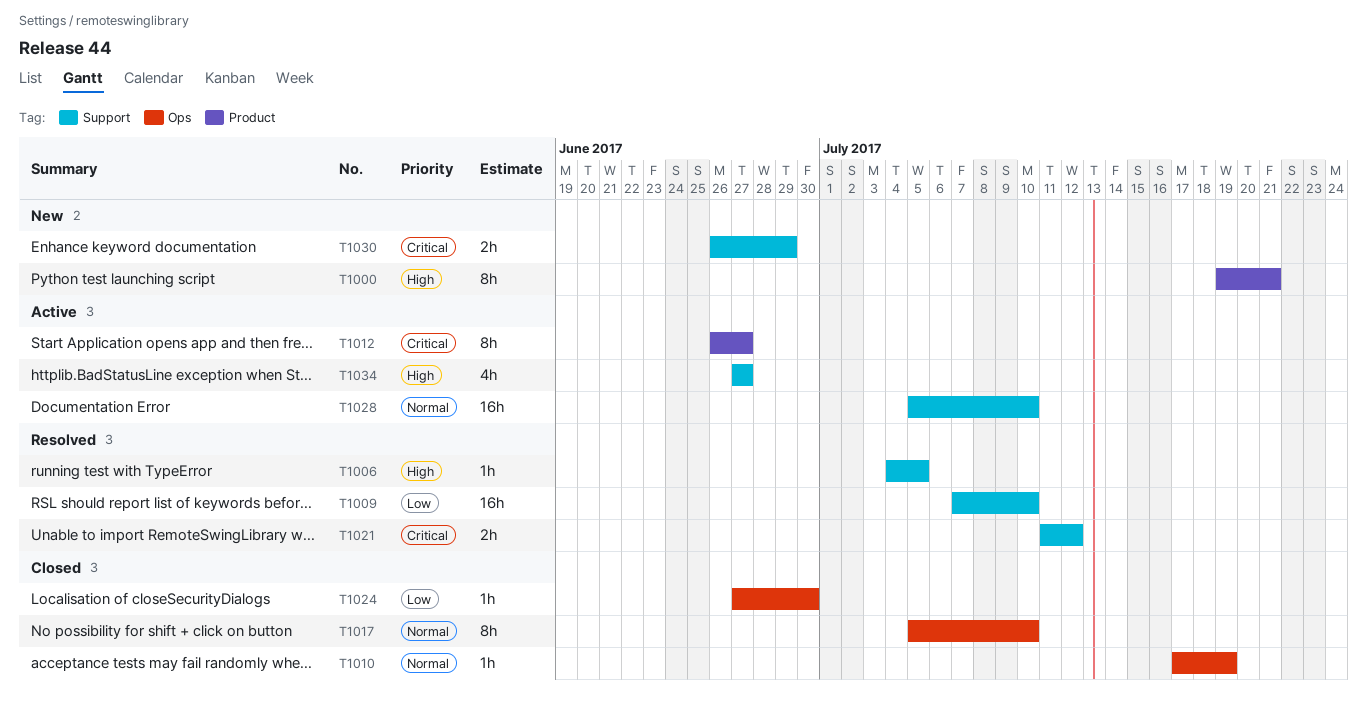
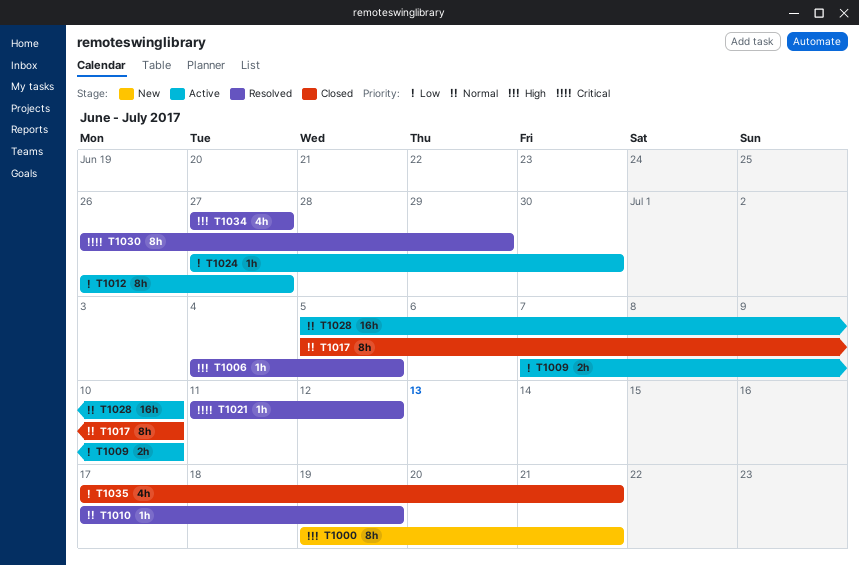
T1009, status: Resolved -> Active
T1009, estimate: 16h -> 2h
T1010, status: Closed -> Resolved
T1012, priority: Critical -> Low
T1021, estimate: 2h -> 1h
T1024, status: Closed -> Active
T1030, status: New -> Resolved
T1030, estimate: 2h -> 8h
T1034, status: Active -> Resolved
T1035: none -> present

